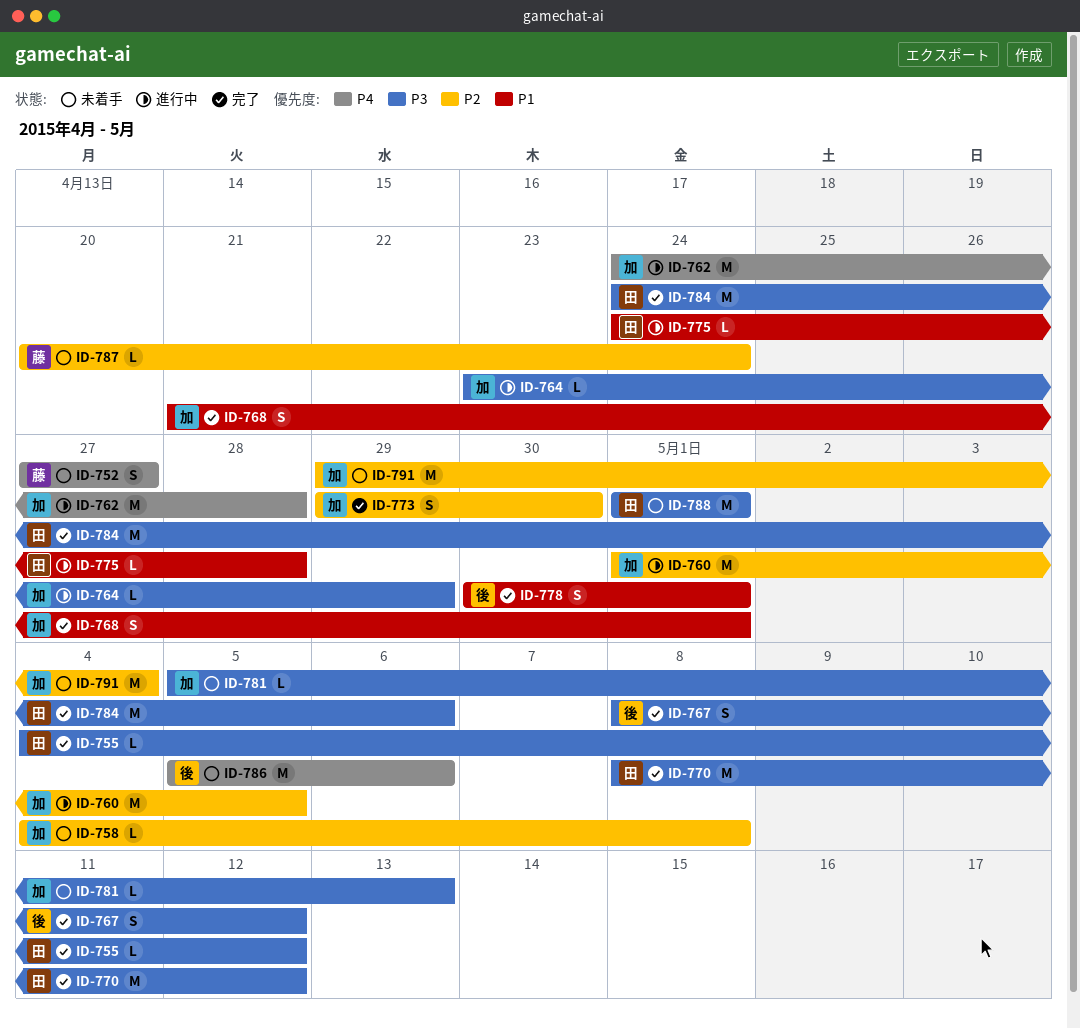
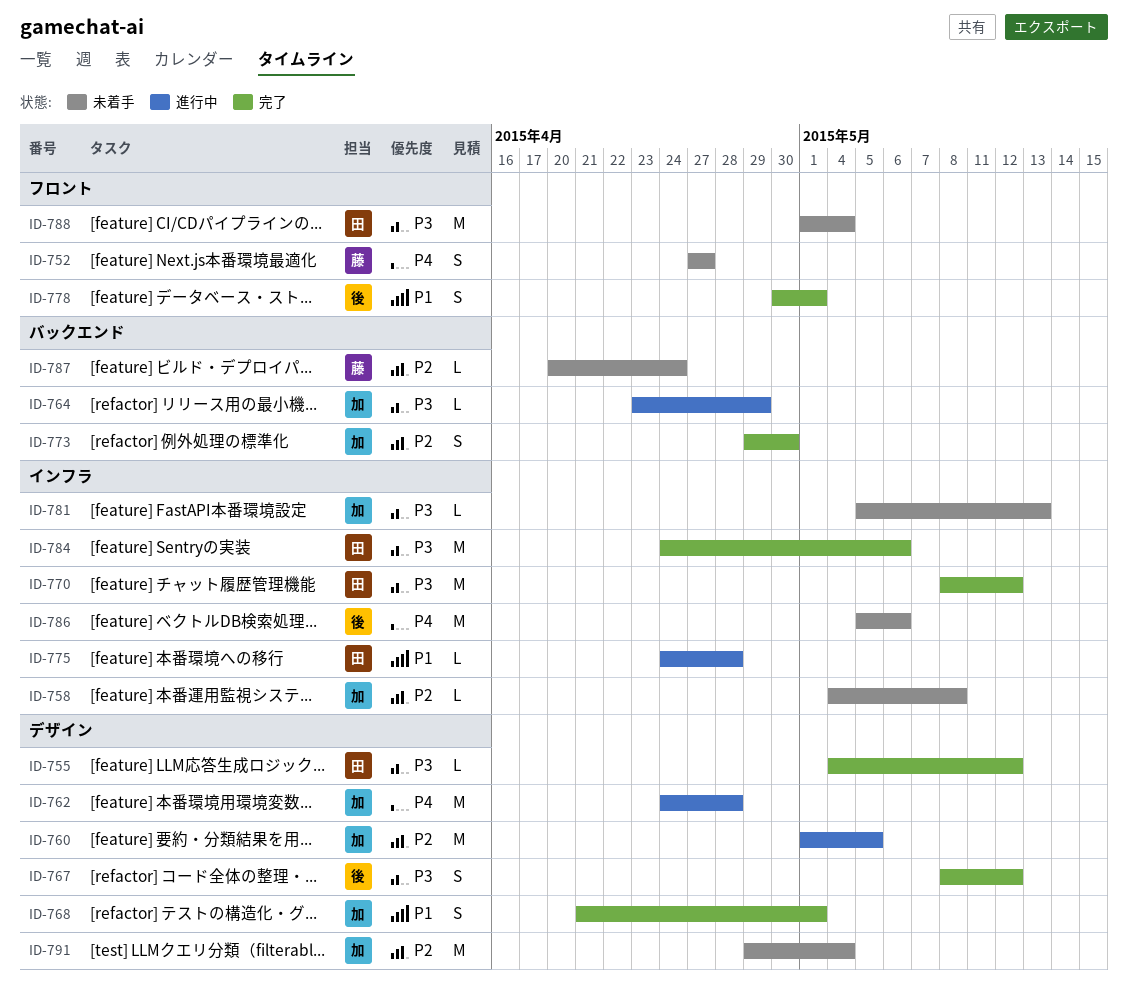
ID-788, due: May 1 -> May 4

